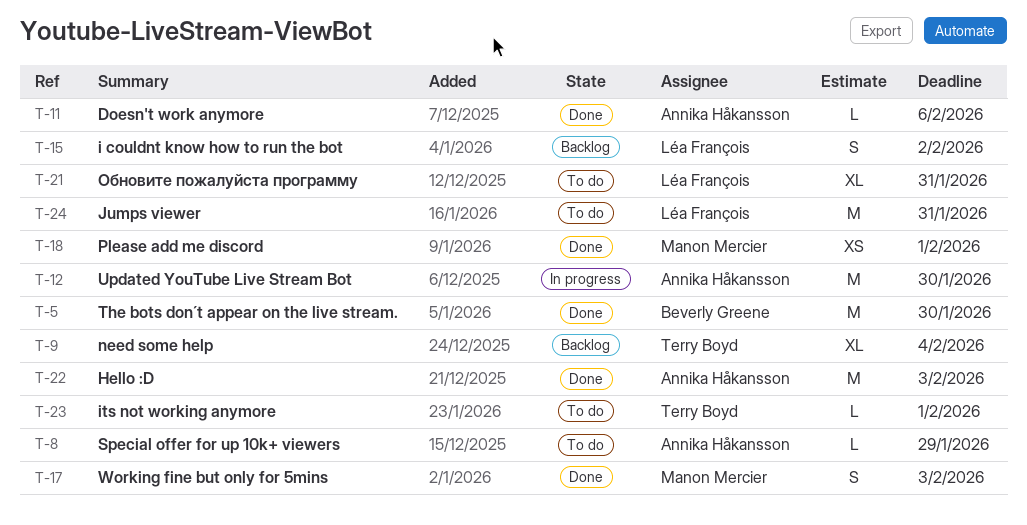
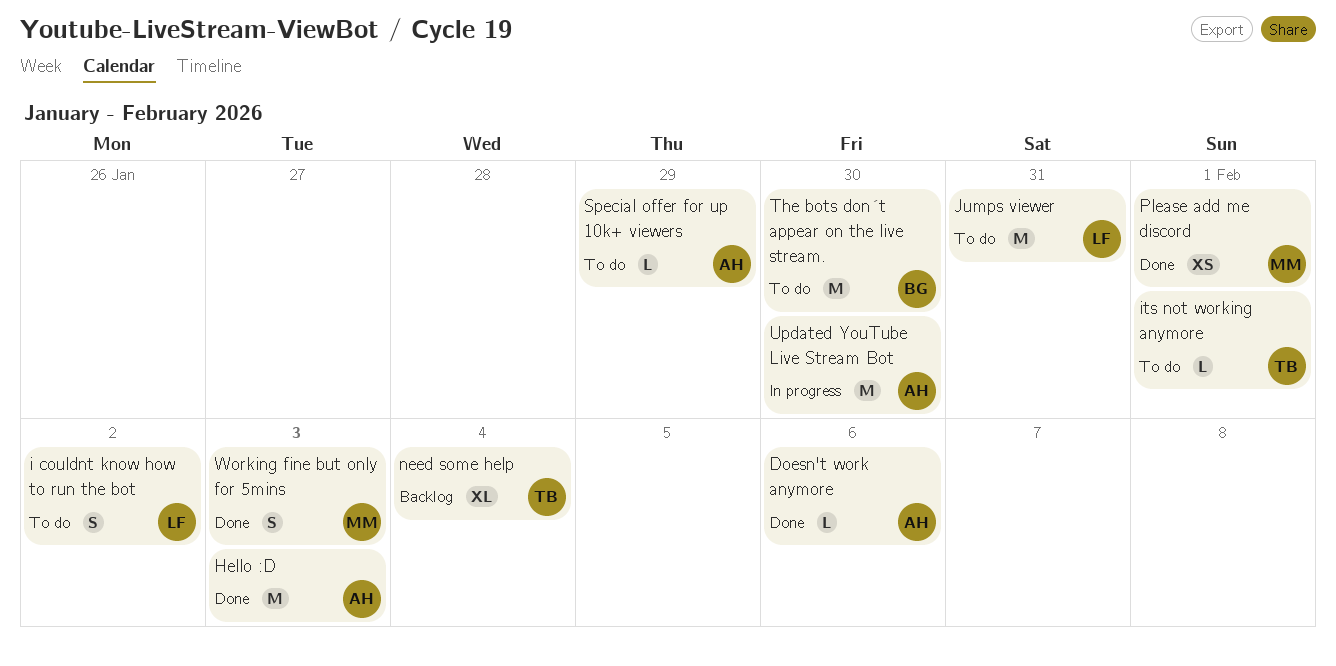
i couldnt know how to run the bot, status: Backlog -> To do
The bots don´t appear on the live stream., status: Done -> To do
Обновите пожалуйста программу: present -> none

